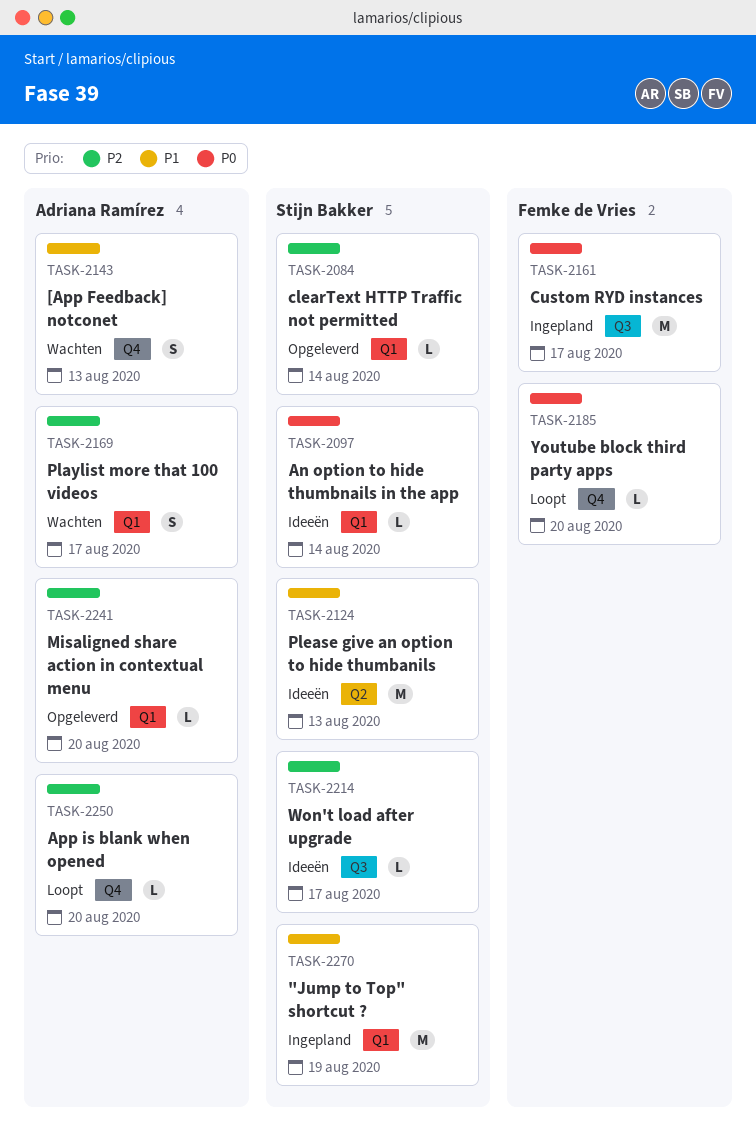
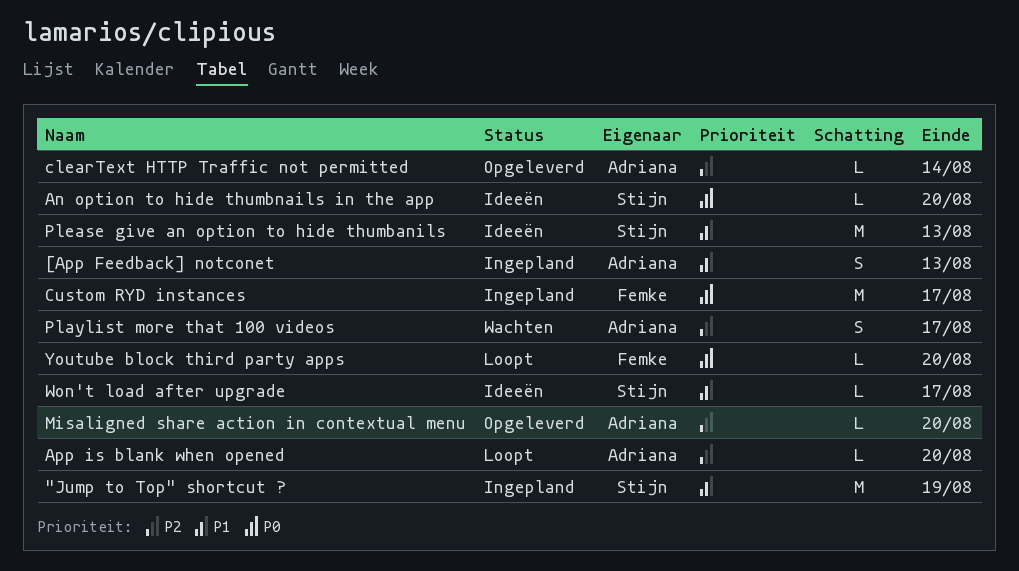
[App Feedback] notconet, status: Wachten -> Ingepland
An option to hide thumbnails in the app, due: Aug 14 -> Aug 20
clearText HTTP Traffic not permitted, owner: Stijn Bakker -> Adriana Ramírez
Won't load after upgrade, priority: P2 -> P1

